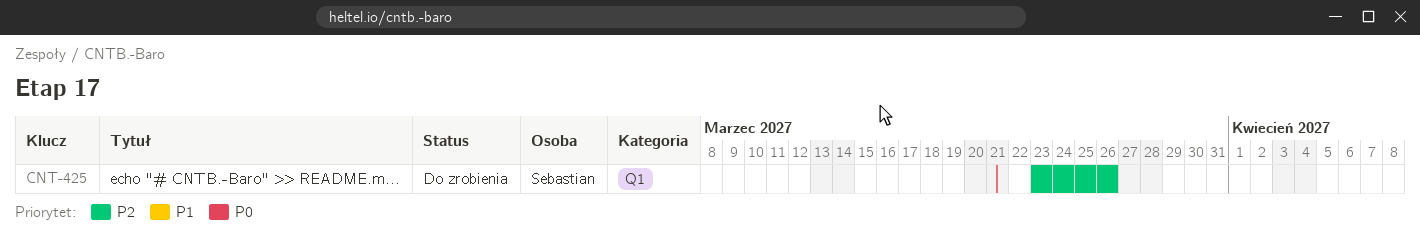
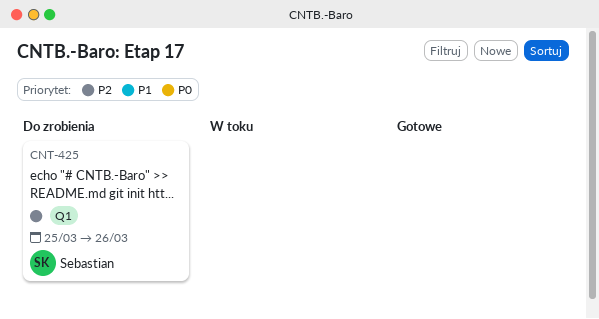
CNT-425, start: Mar 23 -> Mar 25

